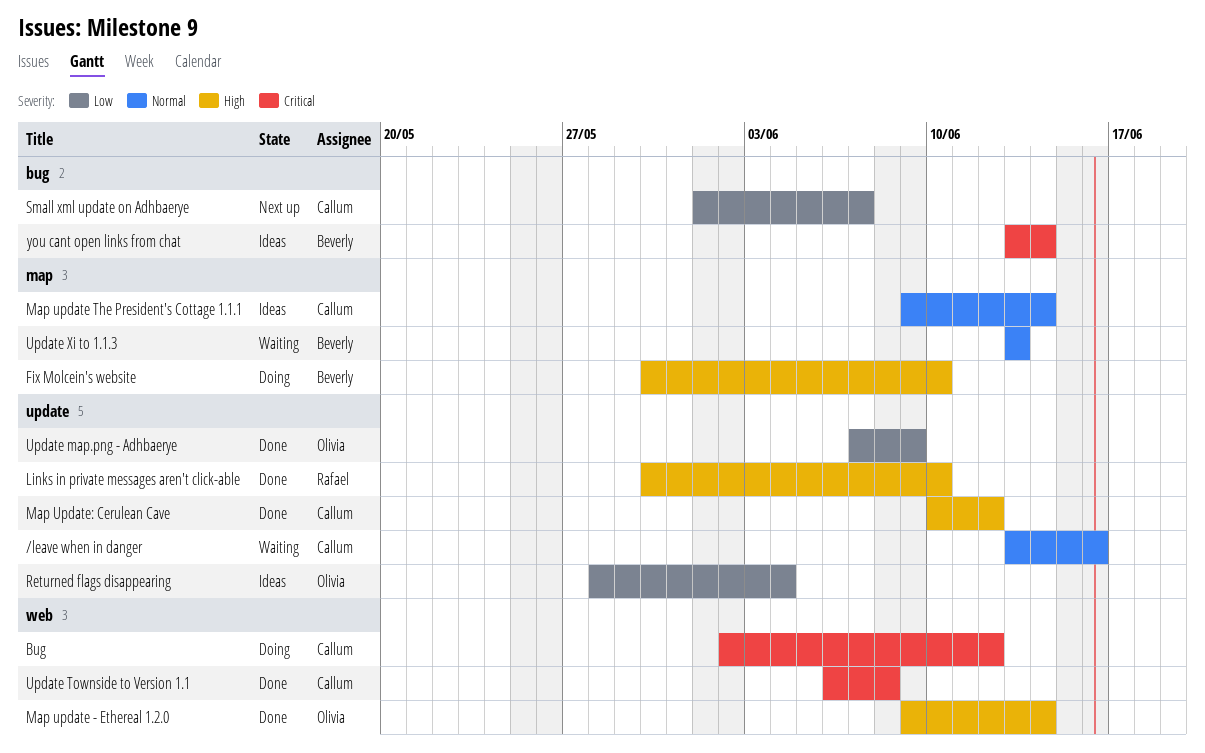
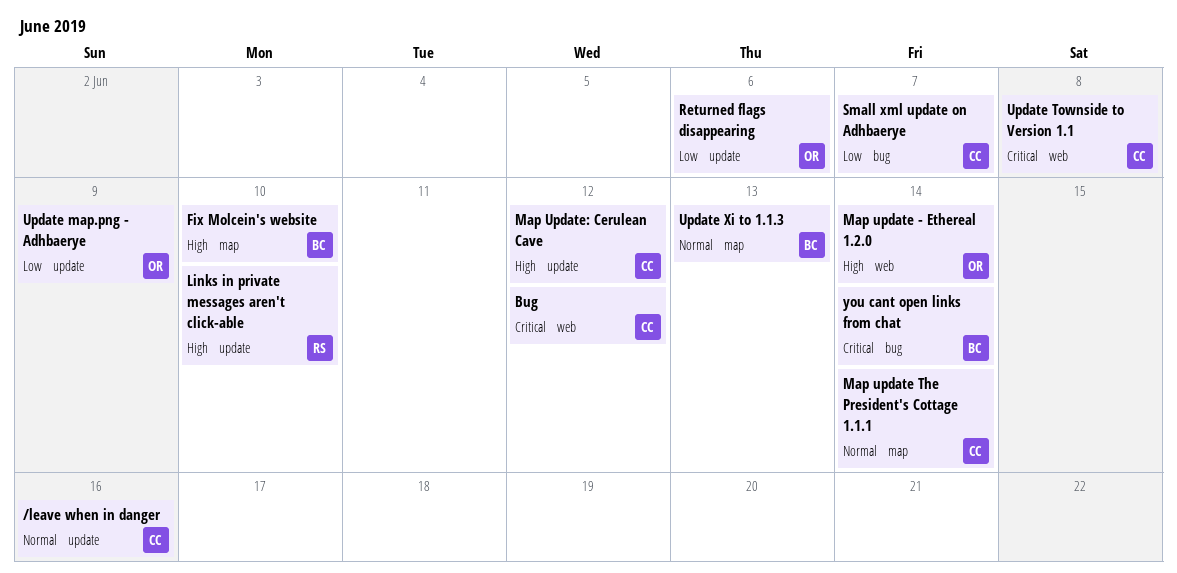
Returned flags disappearing, due: Jun 4 -> Jun 6

